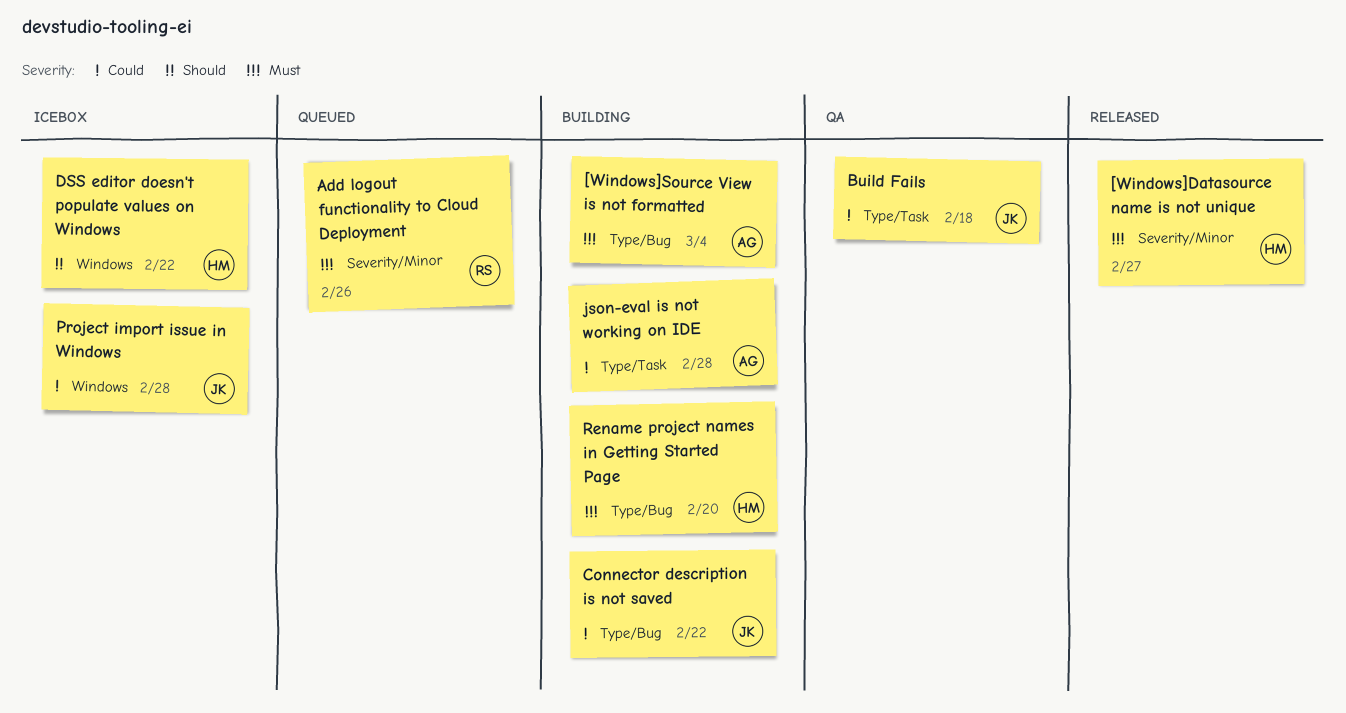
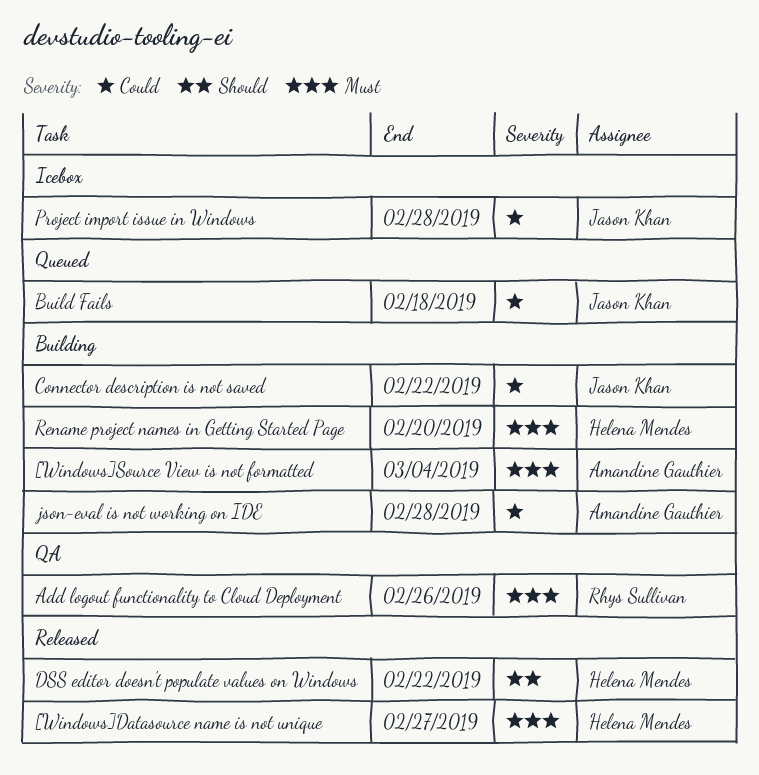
Add logout functionality to Cloud Deployment, status: Queued -> QA
Build Fails, status: QA -> Queued
DSS editor doesn't populate values on Windows, status: Icebox -> Released

